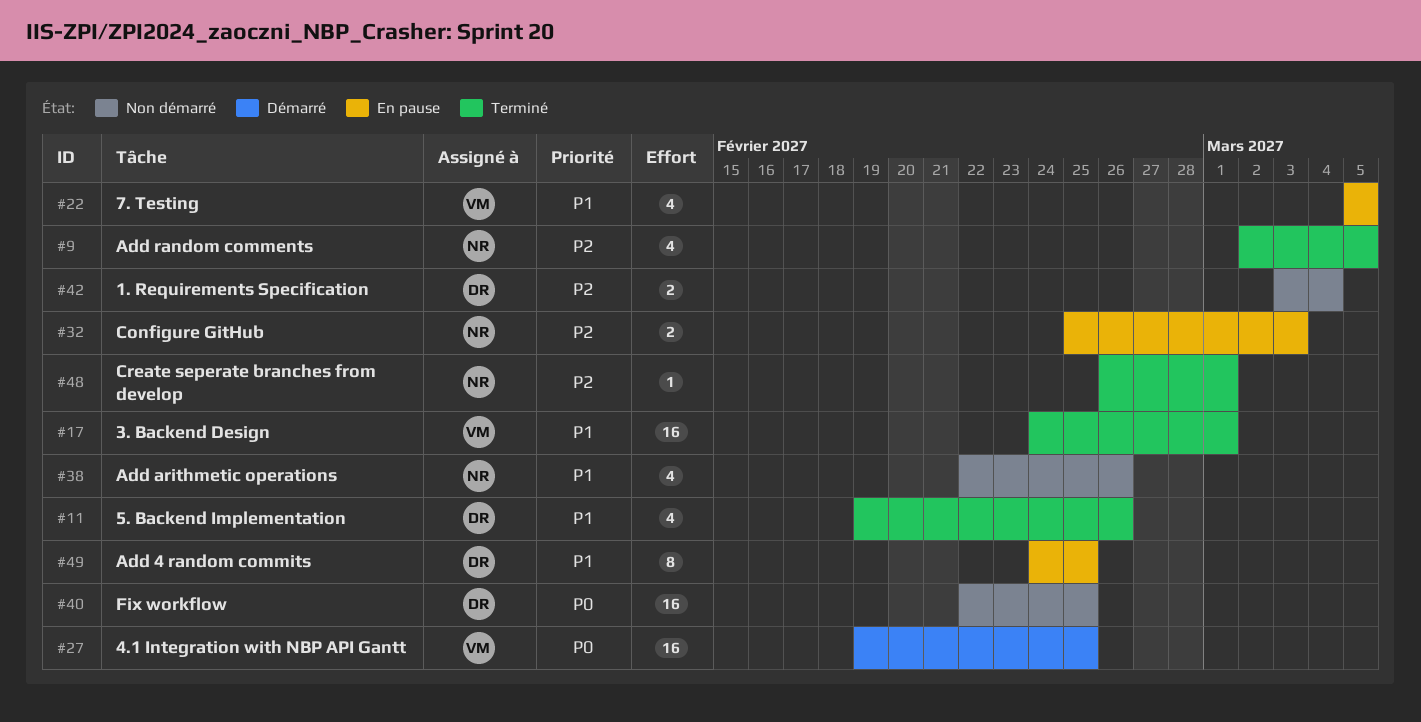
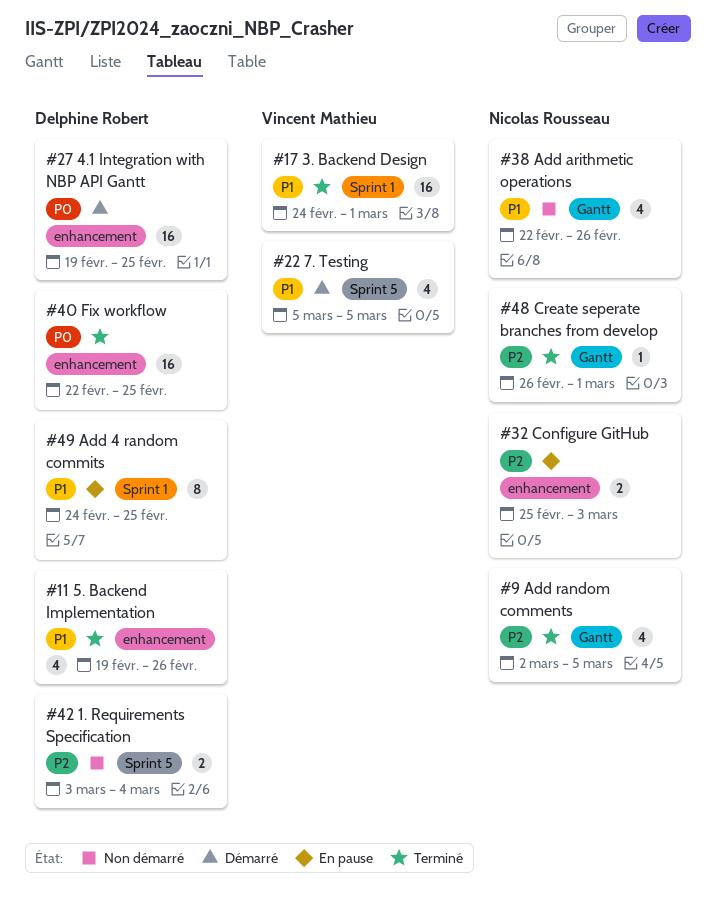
#22, status: En pause -> Démarré
#27, owner: Vincent Mathieu -> Delphine Robert
#40, status: Non démarré -> Terminé

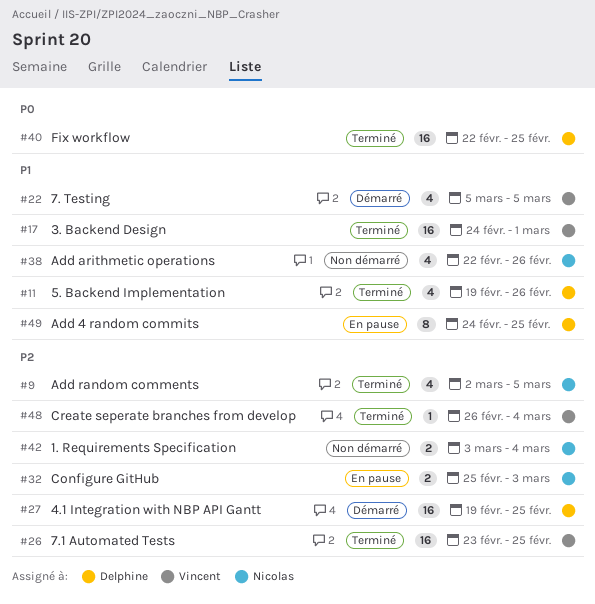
#26: none -> present
#27, priority: P0 -> P2
#42, owner: Delphine Robert -> Nicolas Rousseau
#48, owner: Nicolas Rousseau -> Vincent Mathieu
#48, due: Mar 1 -> Mar 4

